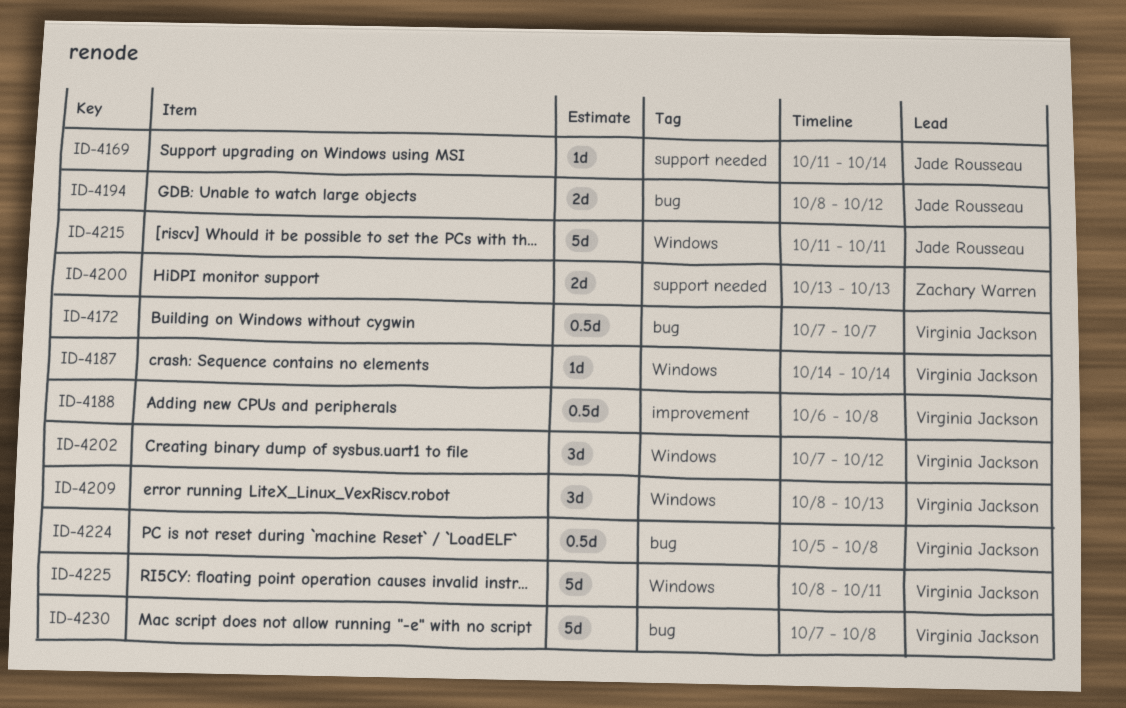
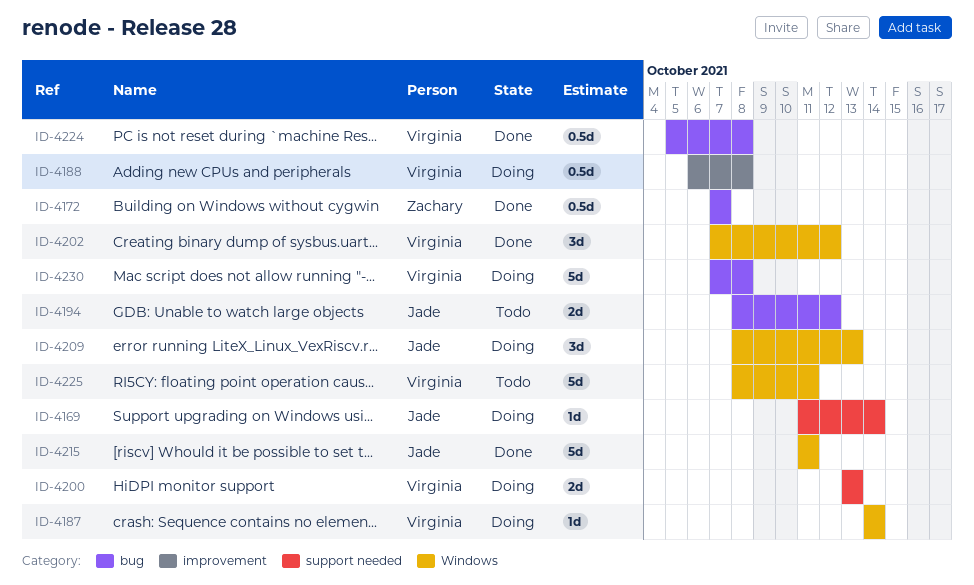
ID-4172, owner: Virginia Jackson -> Zachary Warren
ID-4200, owner: Zachary Warren -> Virginia Jackson
ID-4209, owner: Virginia Jackson -> Jade Rousseau

